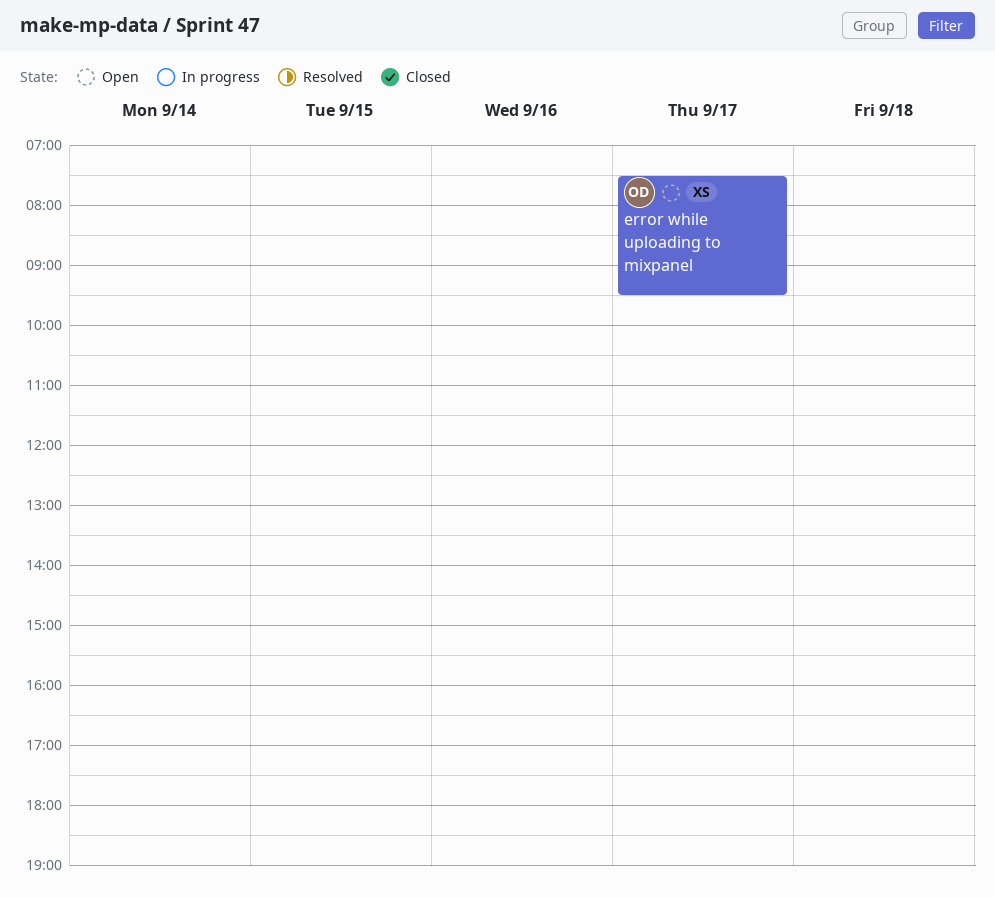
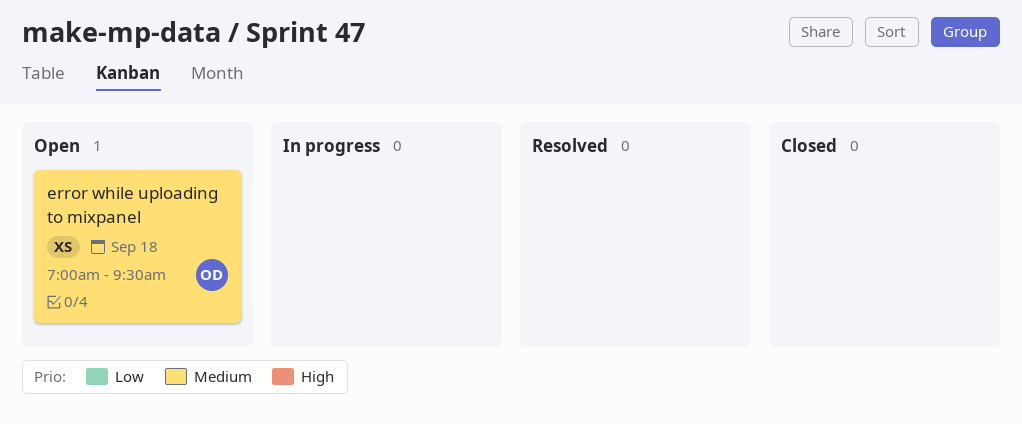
error while uploading to mixpanel, day: Sep 17 -> Sep 18
error while uploading to mixpanel, begins: 07:30 -> 07:00

